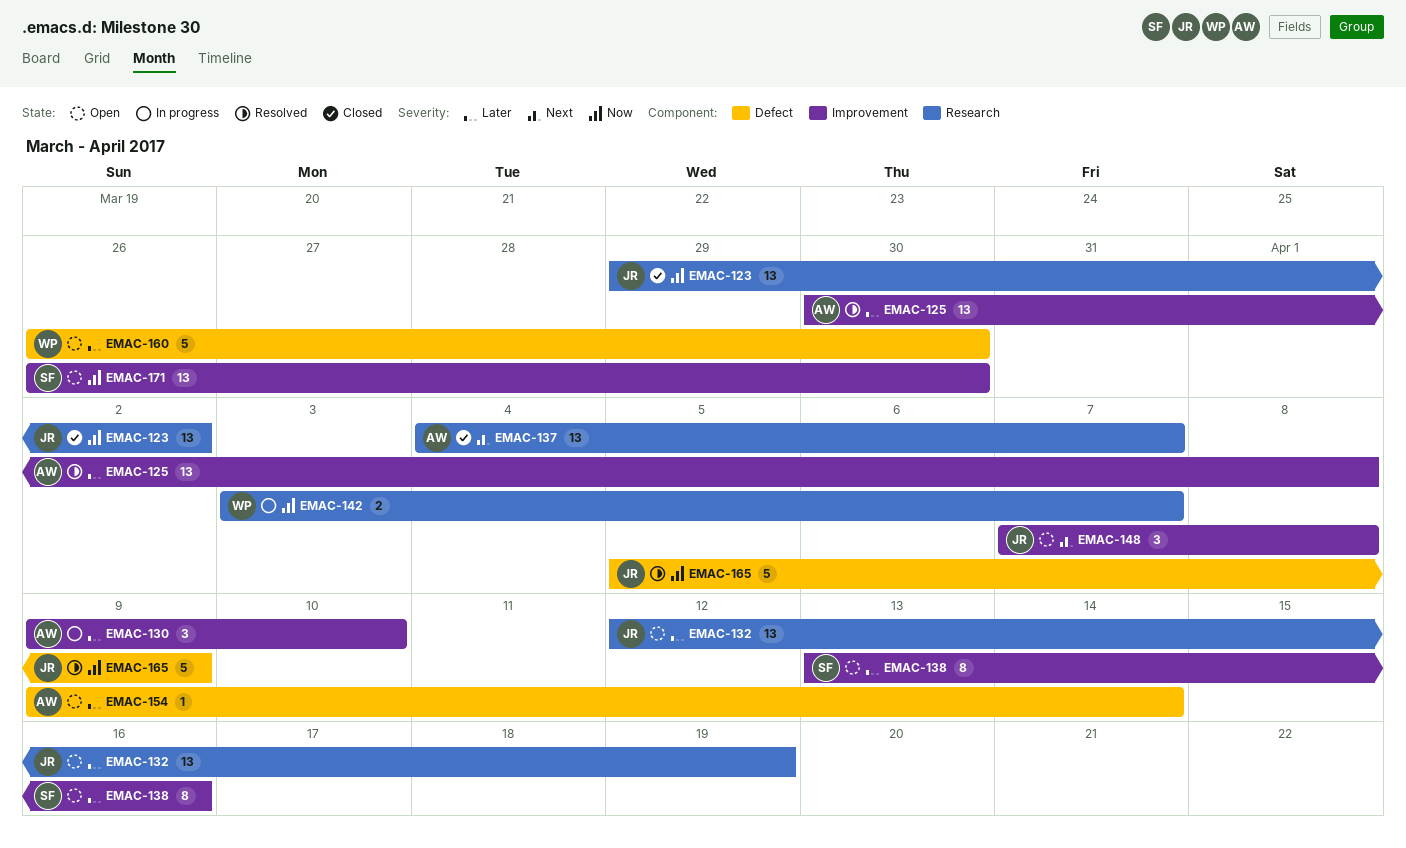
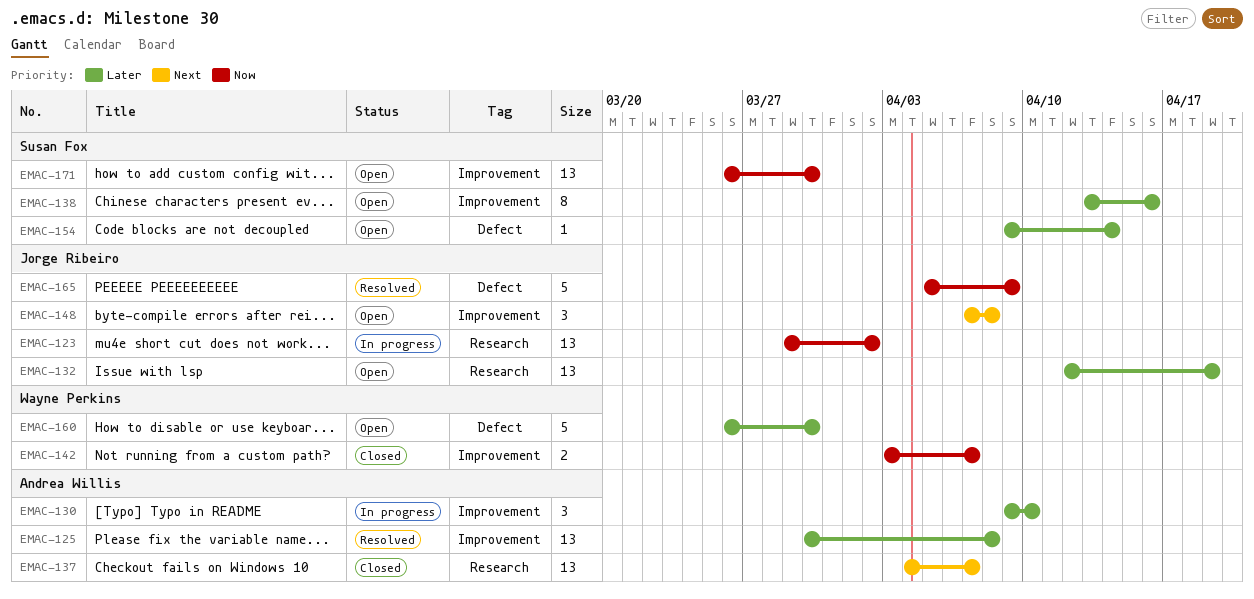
EMAC-123, status: Closed -> In progress
EMAC-142, status: In progress -> Closed
EMAC-142, label: Research -> Improvement
EMAC-154, owner: Andrea Willis -> Susan Fox

